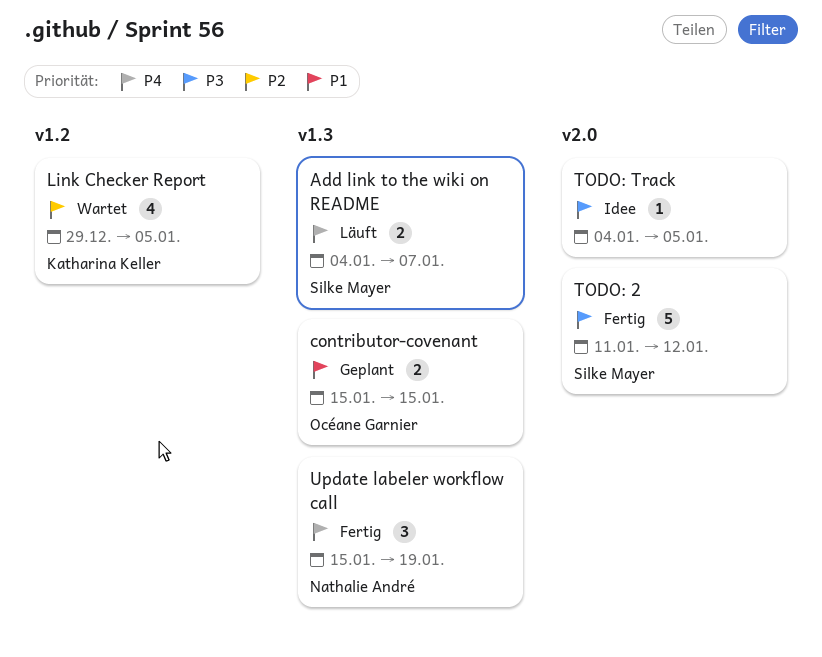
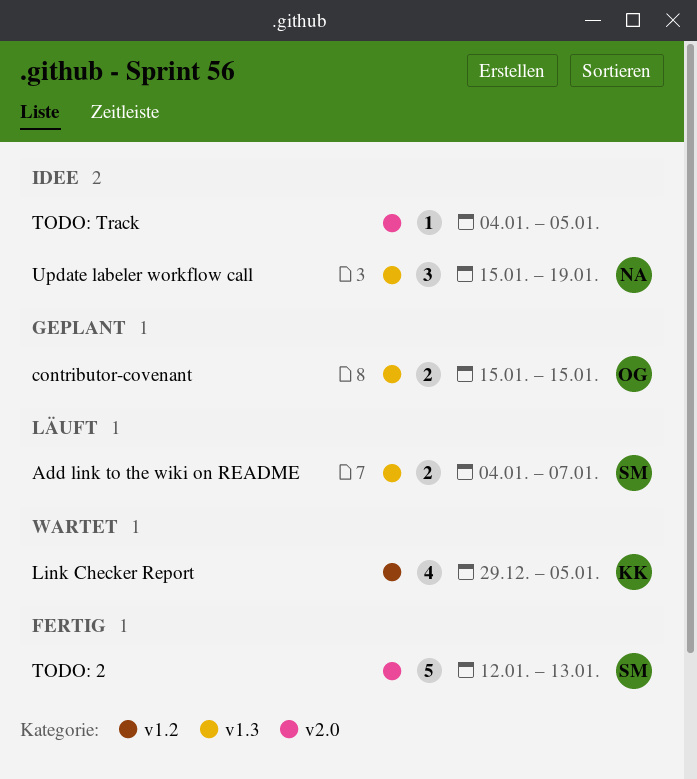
TODO: 2, start: Jan 11 -> Jan 12
TODO: 2, due: Jan 12 -> Jan 13
Update labeler workflow call, status: Fertig -> Idee

